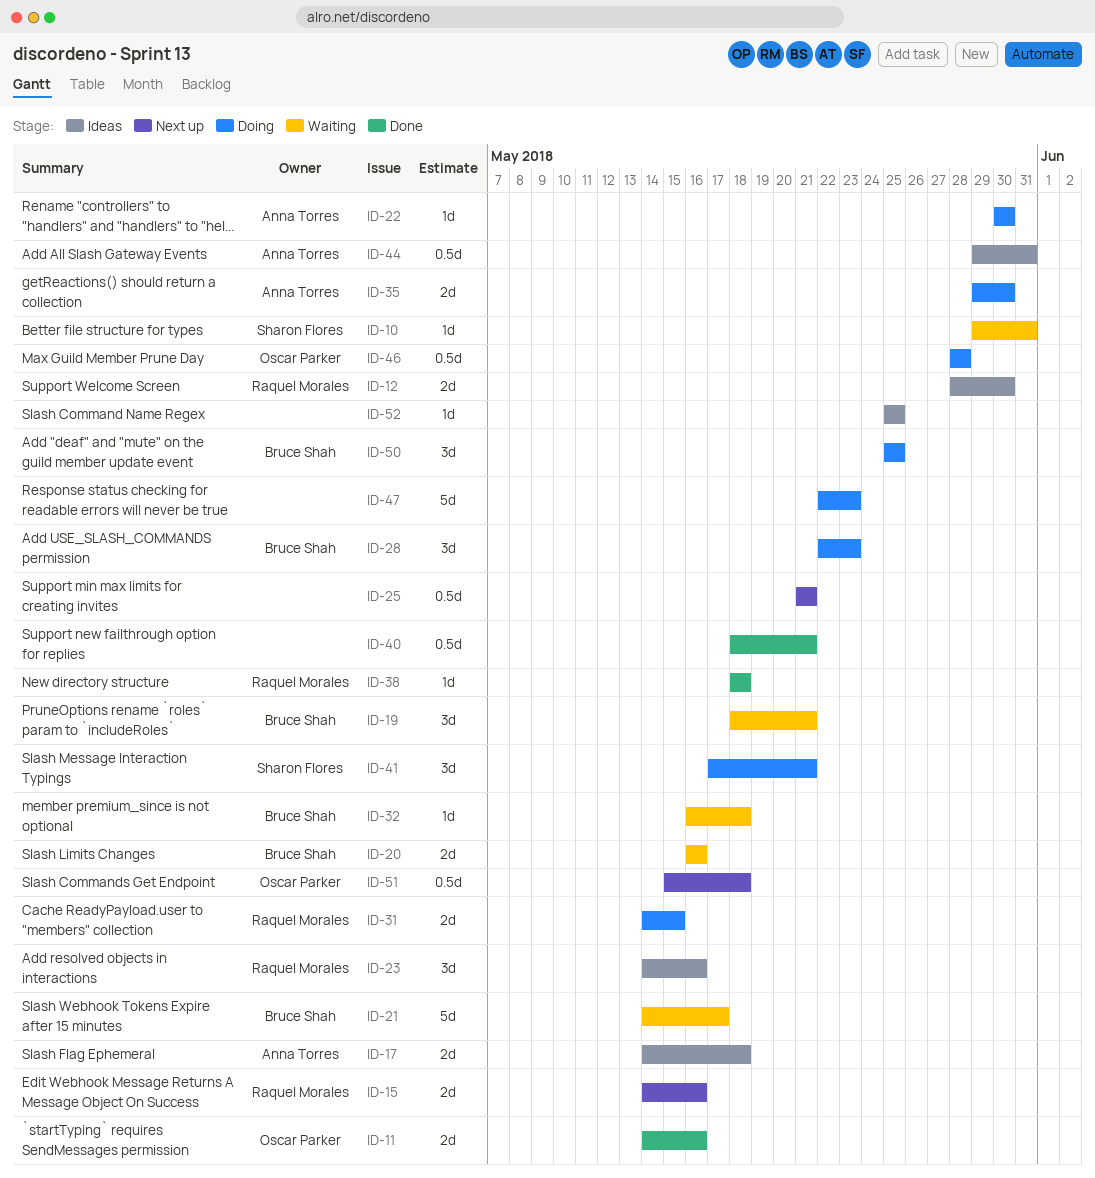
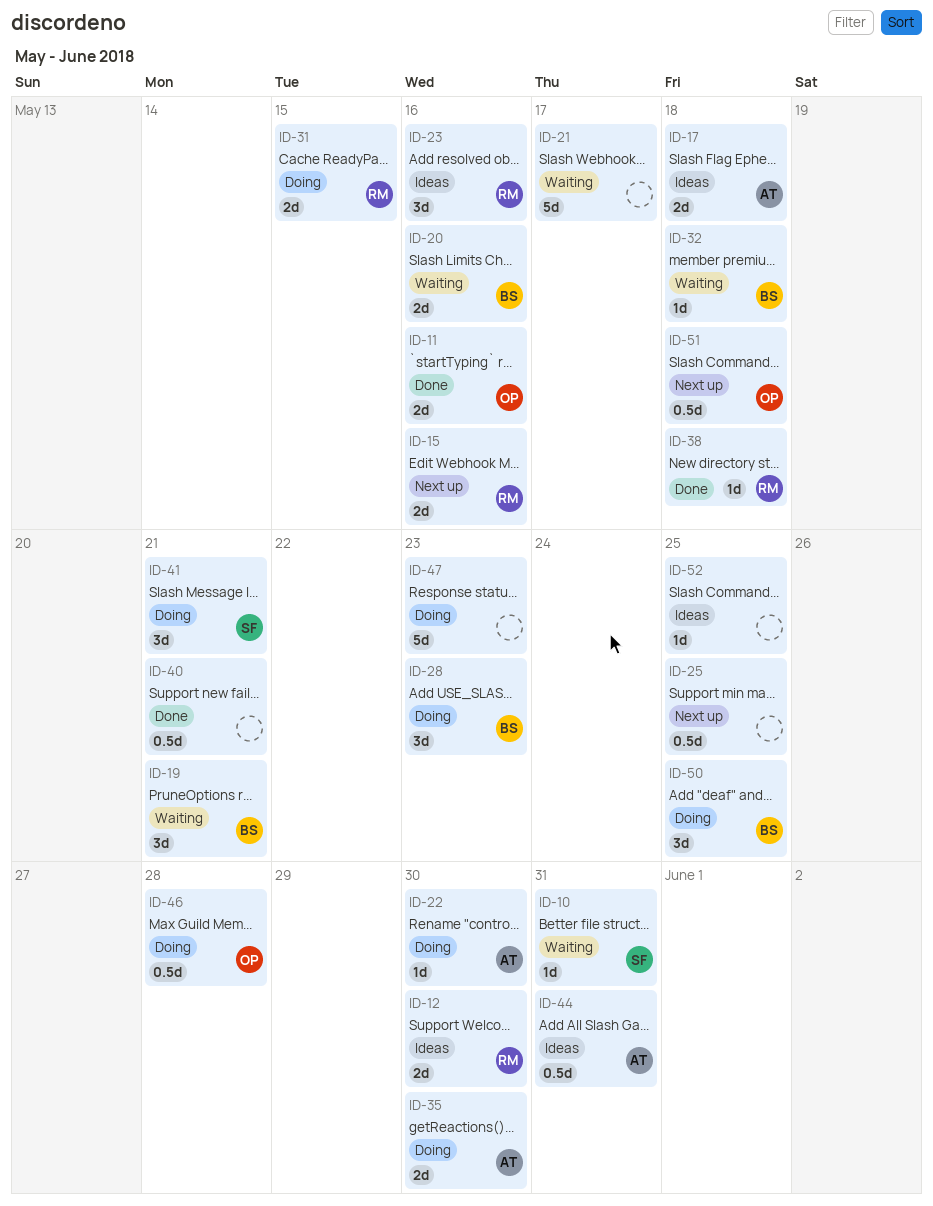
ID-21, owner: Bruce Shah -> none
ID-25, due: May 21 -> May 25

